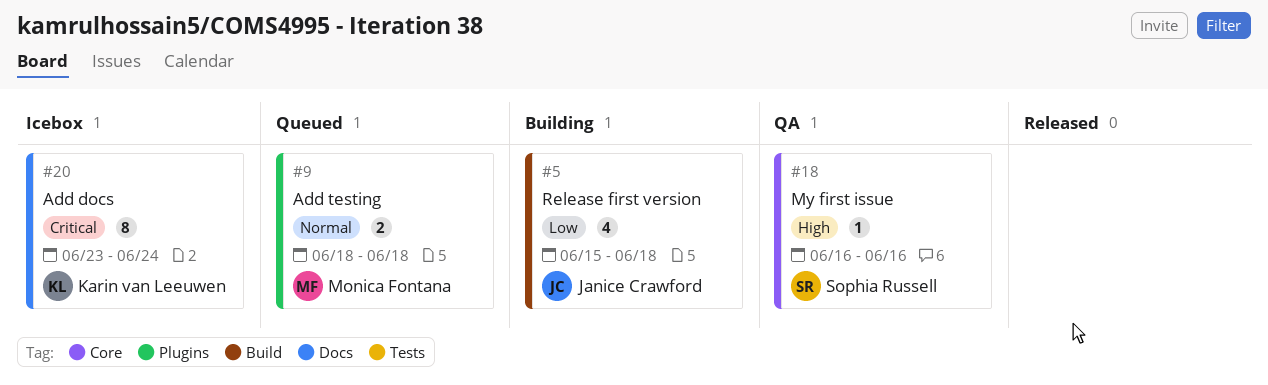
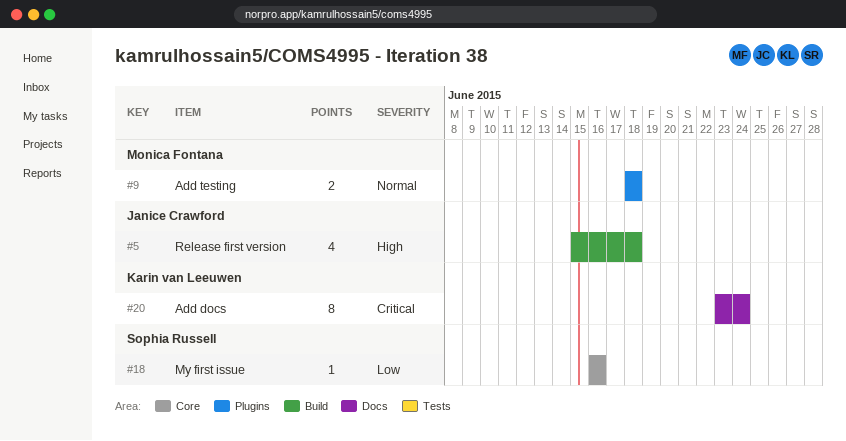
#5, priority: Low -> High
#18, priority: High -> Low

